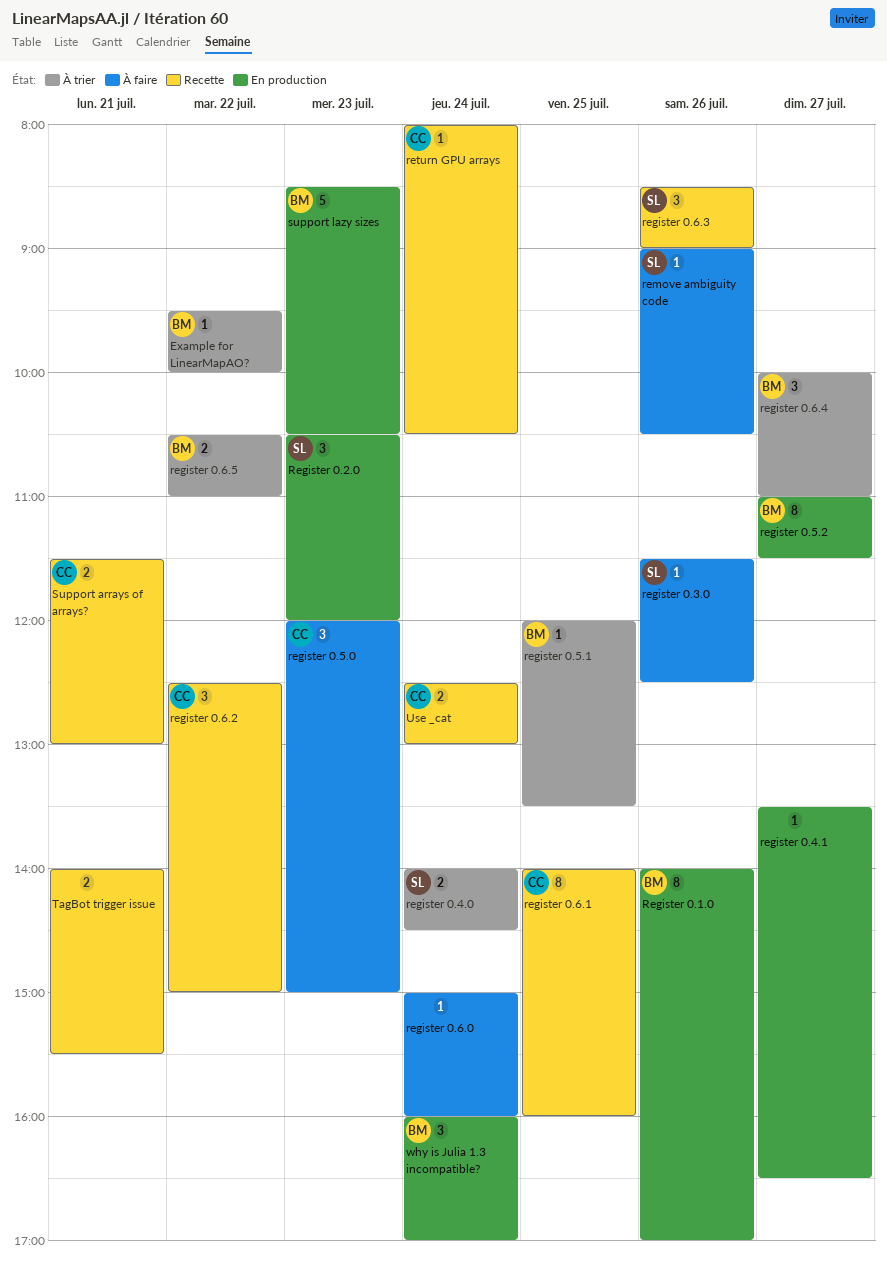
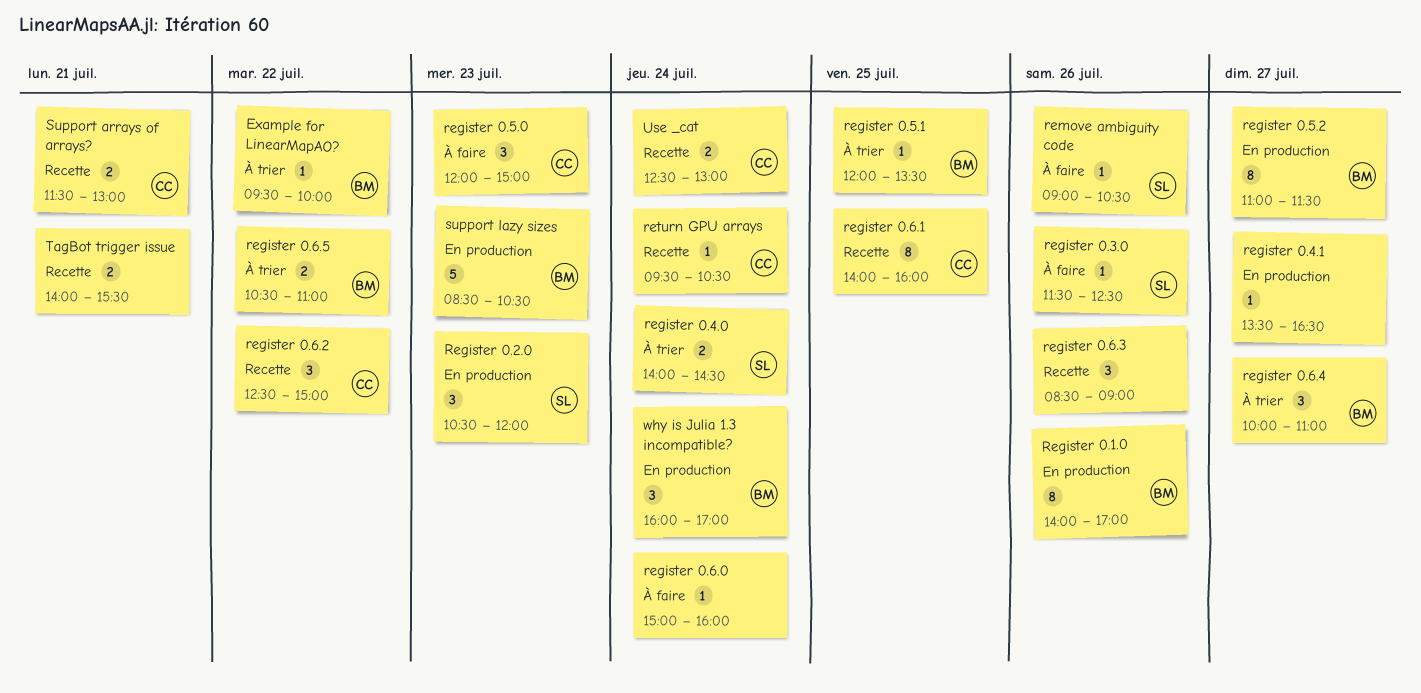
register 0.6.3, owner: SL -> none
return GPU arrays, begins: 08:00 -> 09:30

